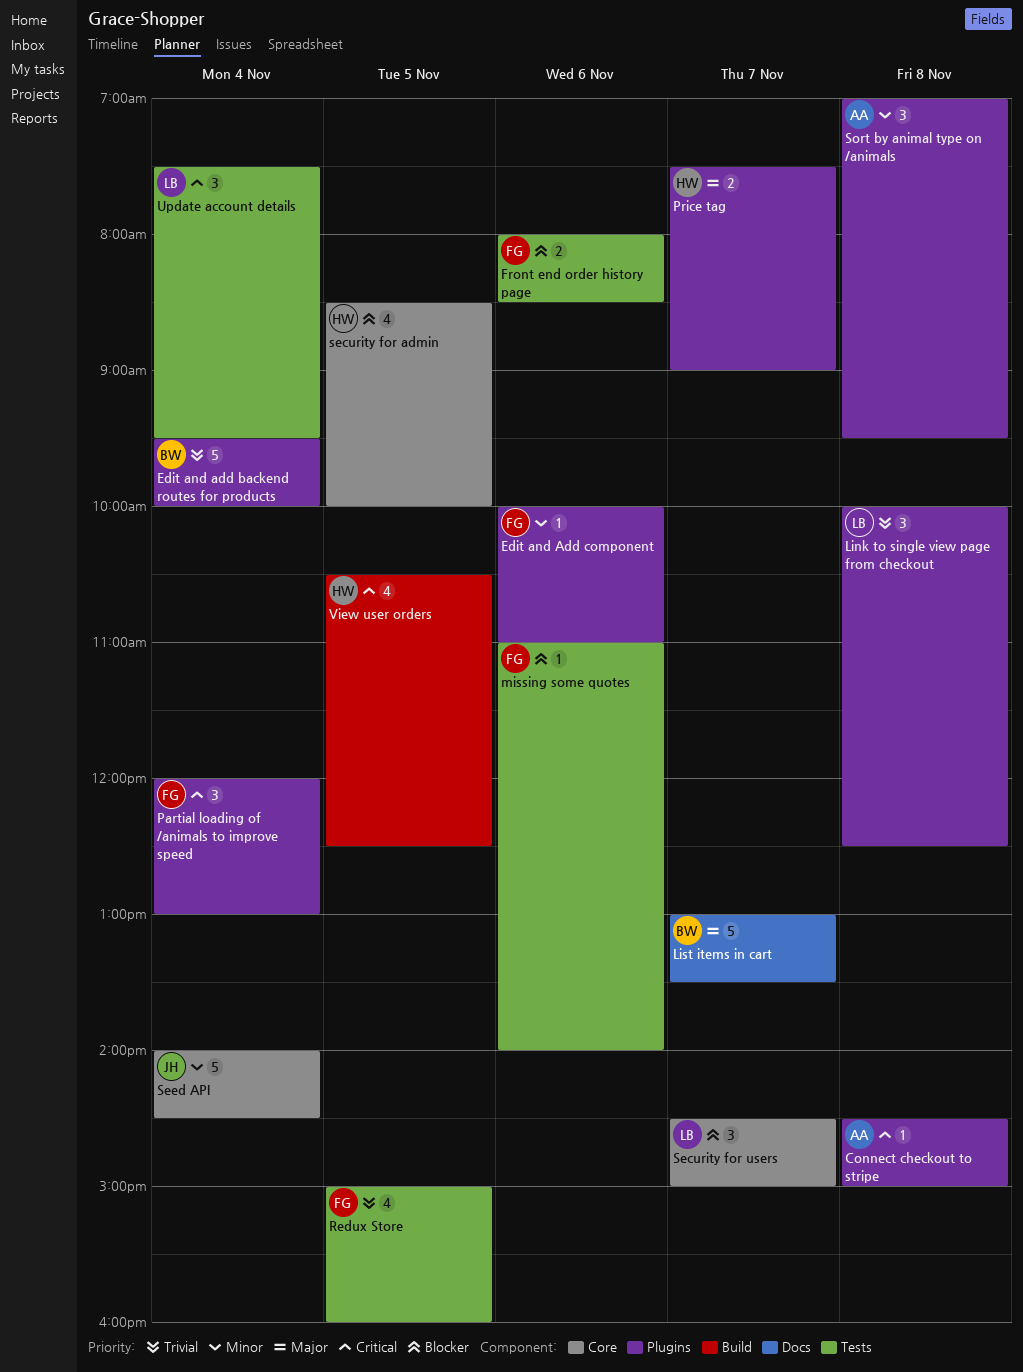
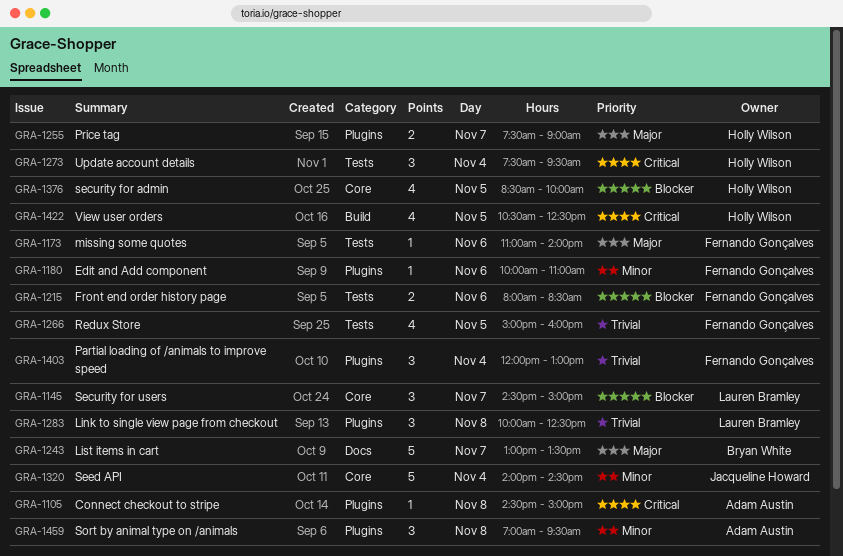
Edit and add backend routes for products: present -> none
missing some quotes, priority: Blocker -> Major
Partial loading of /animals to improve speed, priority: Critical -> Trivial
Update account details, owner: Lauren Bramley -> Holly Wilson

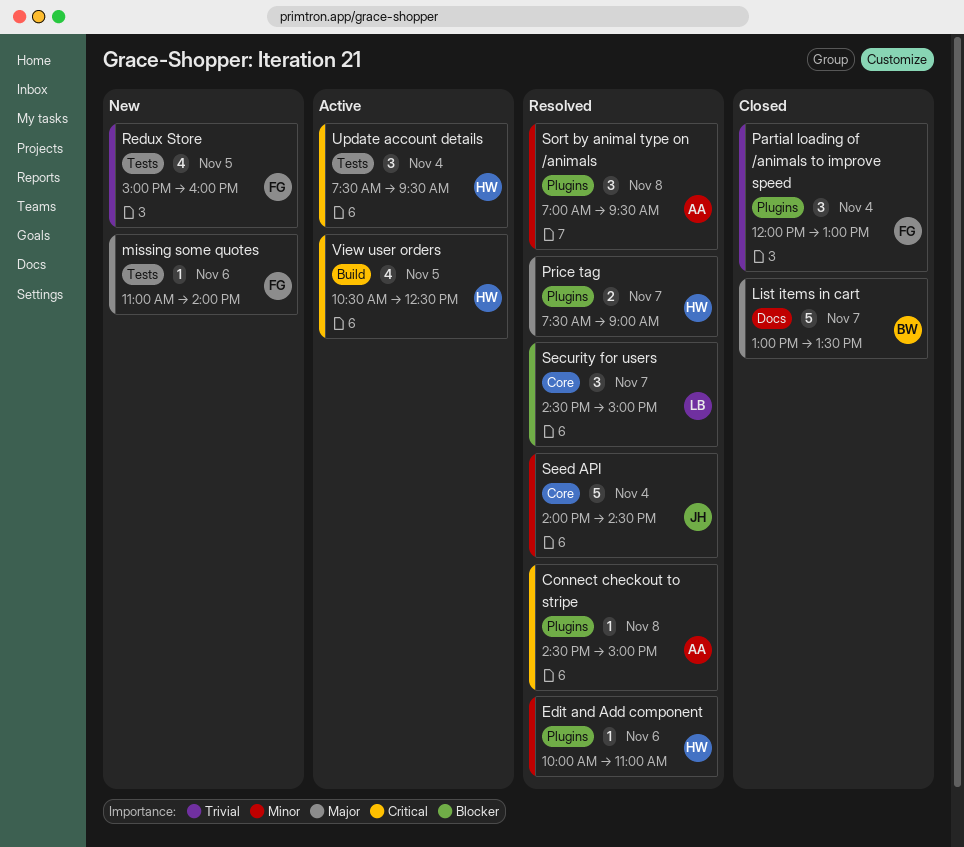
Edit and Add component, owner: Fernando Gonçalves -> Holly Wilson
Front end order history page: present -> none
Link to single view page from checkout: present -> none
security for admin: present -> none

